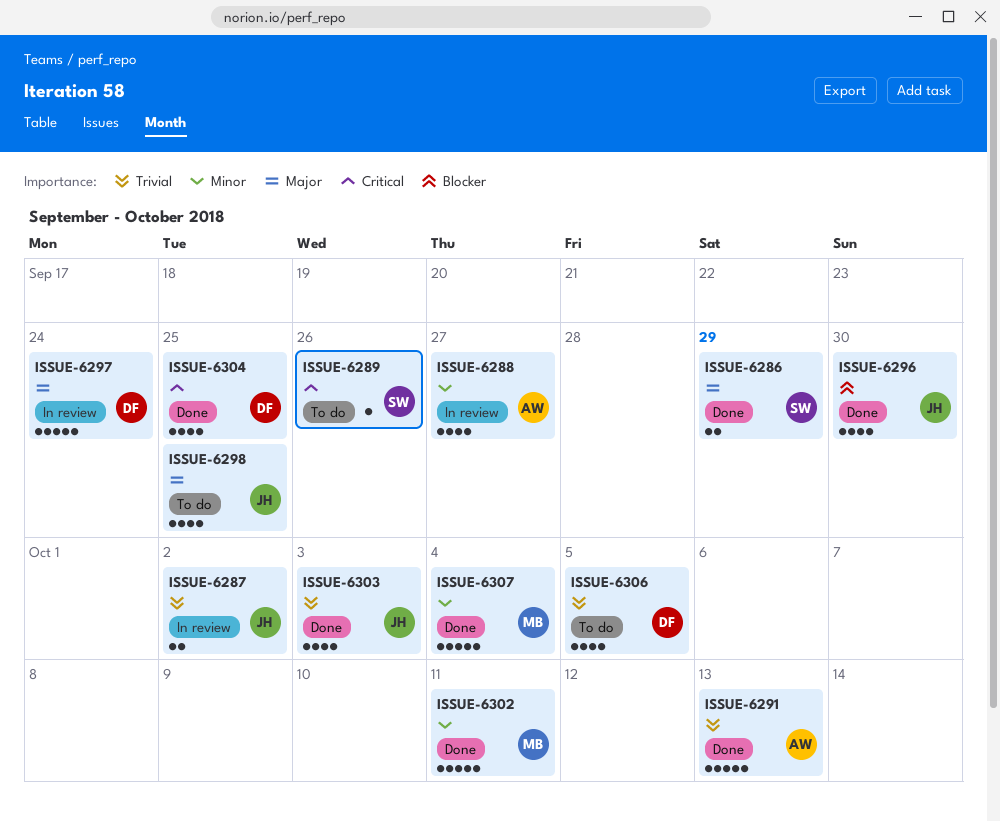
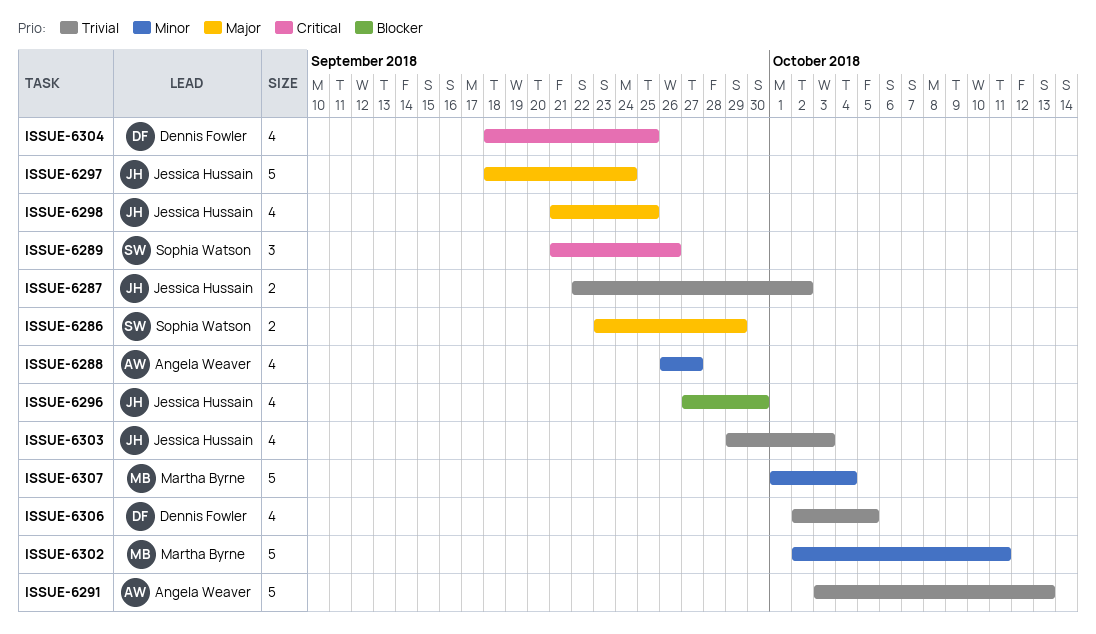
ISSUE-6289, estimate: 1 -> 3
ISSUE-6297, owner: Dennis Fowler -> Jessica Hussain

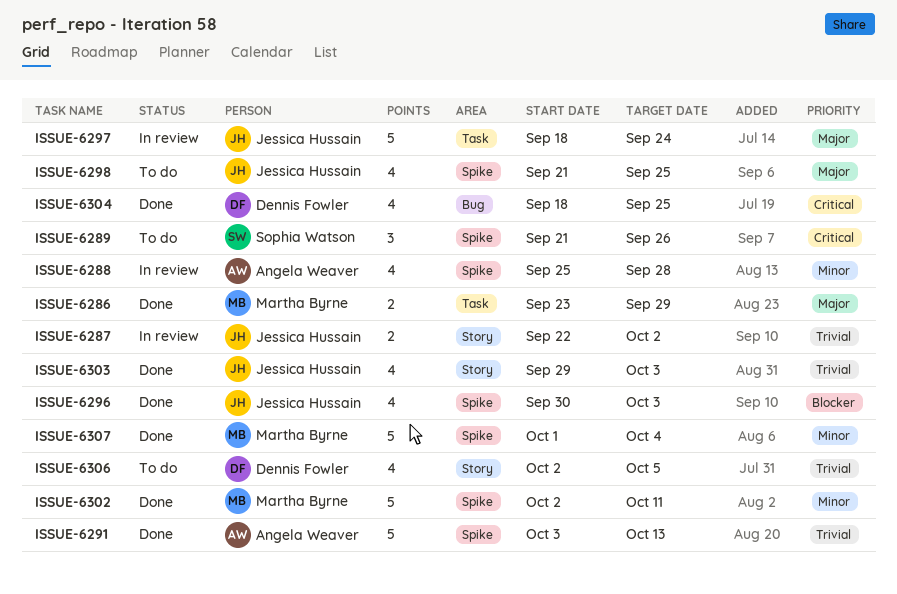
ISSUE-6286, owner: Sophia Watson -> Martha Byrne
ISSUE-6288, start: Sep 26 -> Sep 25
ISSUE-6288, due: Sep 27 -> Sep 28
ISSUE-6296, start: Sep 27 -> Sep 30
ISSUE-6296, due: Sep 30 -> Oct 3

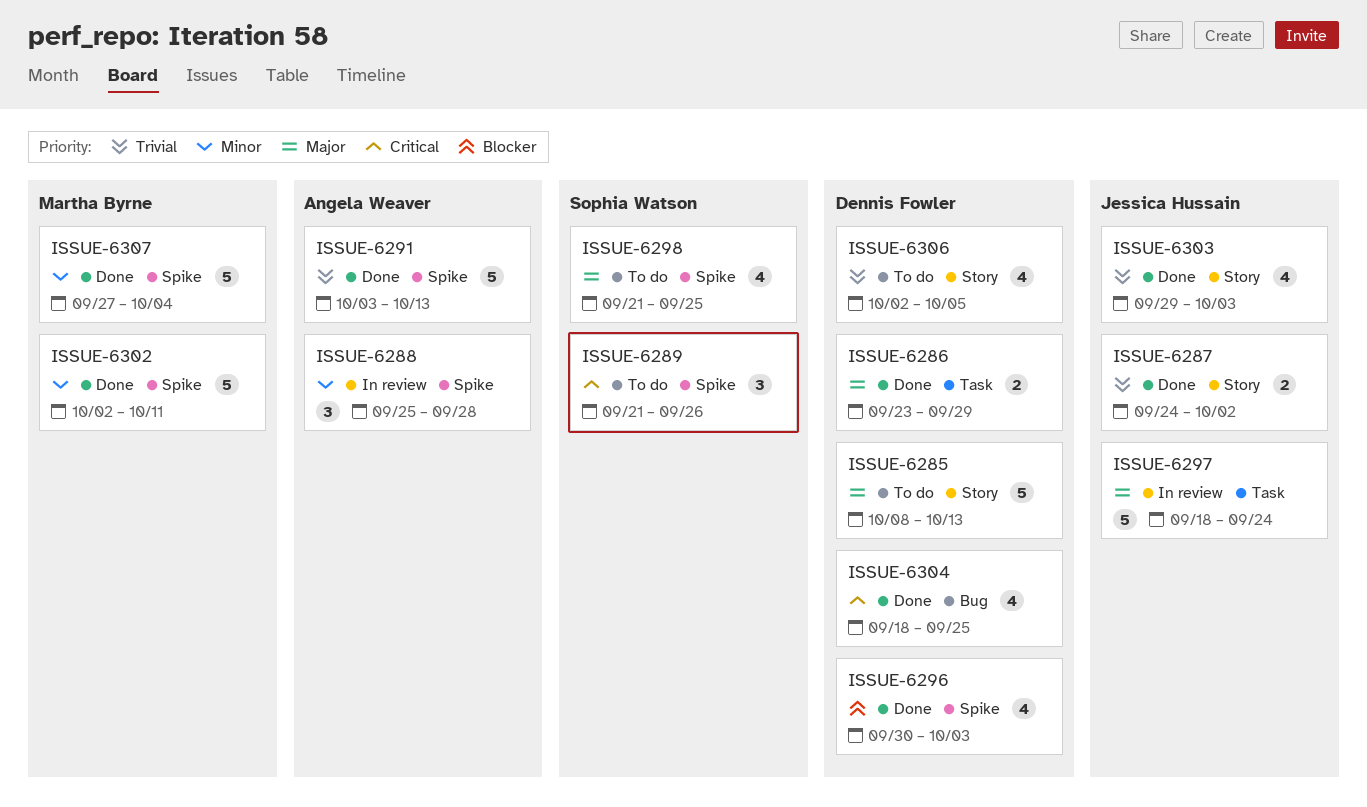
ISSUE-6285: none -> present
ISSUE-6286, owner: Martha Byrne -> Dennis Fowler
ISSUE-6287, status: In review -> Done
ISSUE-6287, start: Sep 22 -> Sep 24
ISSUE-6288, estimate: 4 -> 3
ISSUE-6296, owner: Jessica Hussain -> Dennis Fowler
ISSUE-6298, owner: Jessica Hussain -> Sophia Watson
ISSUE-6307, start: Oct 1 -> Sep 27

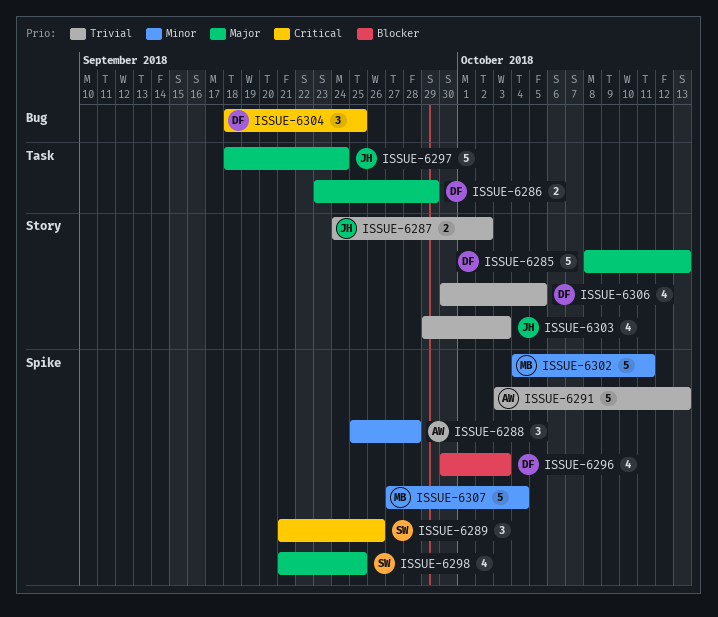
ISSUE-6302, start: Oct 2 -> Oct 4
ISSUE-6304, estimate: 4 -> 3
ISSUE-6306, start: Oct 2 -> Sep 30

